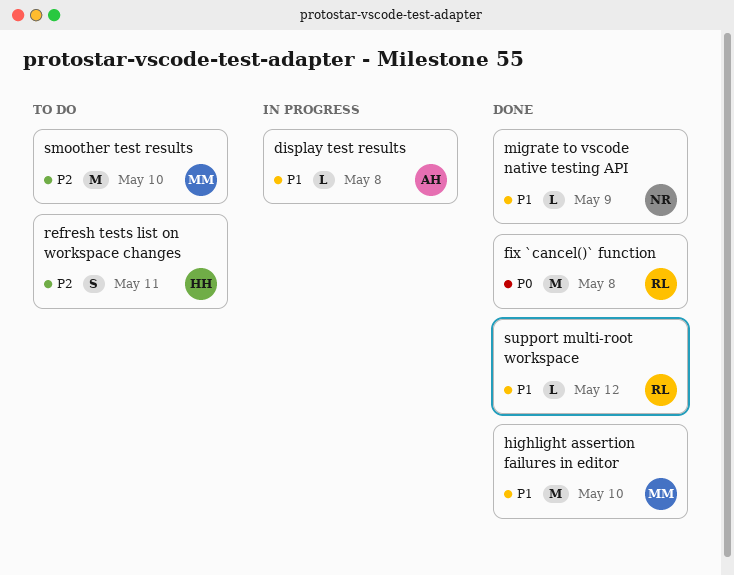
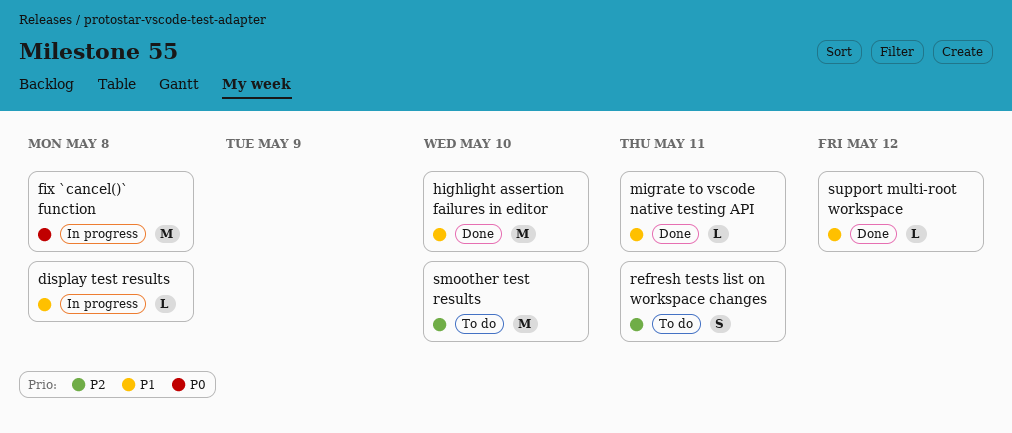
fix `cancel()` function, status: Done -> In progress
migrate to vscode native testing API, due: May 9 -> May 11

